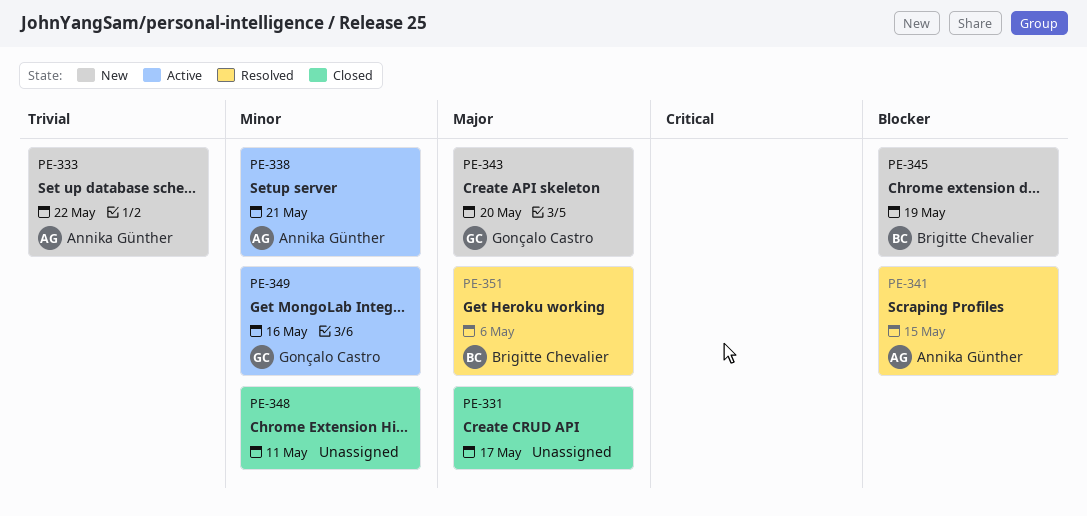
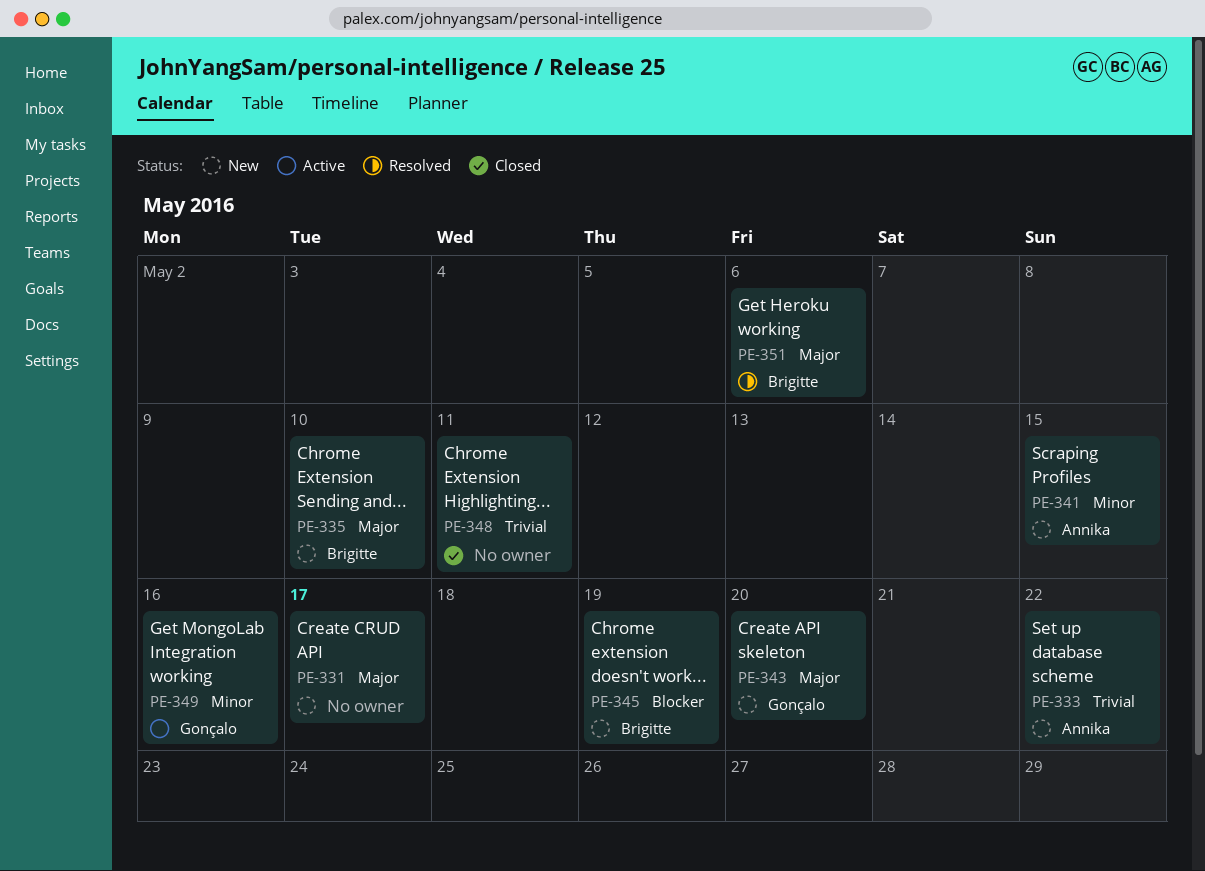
PE-331, status: Closed -> New
PE-335: none -> present
PE-338: present -> none
PE-341, status: Resolved -> New
PE-341, priority: Blocker -> Minor
PE-348, priority: Minor -> Trivial

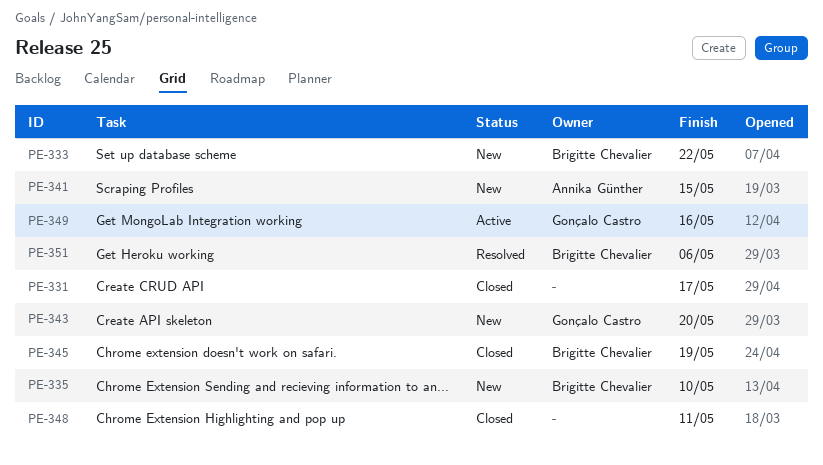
PE-331, status: New -> Closed
PE-333, owner: Annika Günther -> Brigitte Chevalier
PE-345, status: New -> Closed

